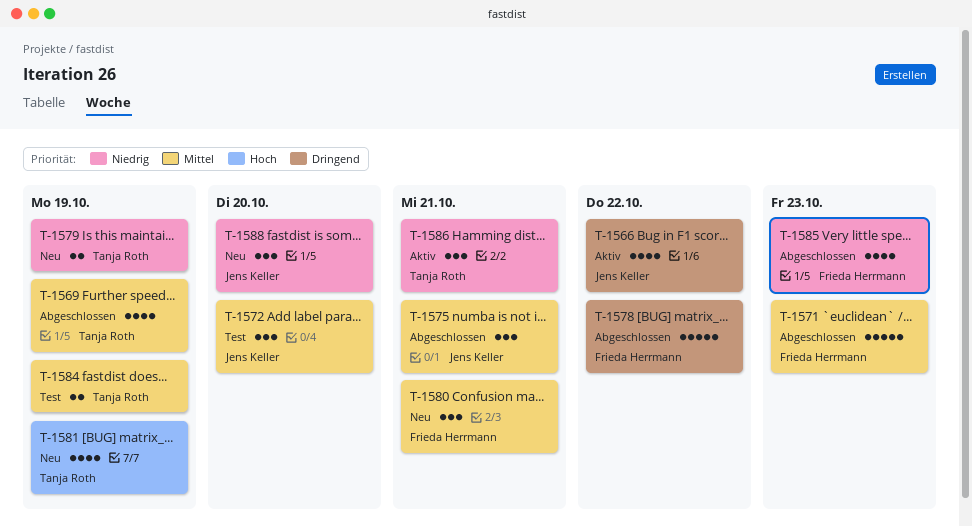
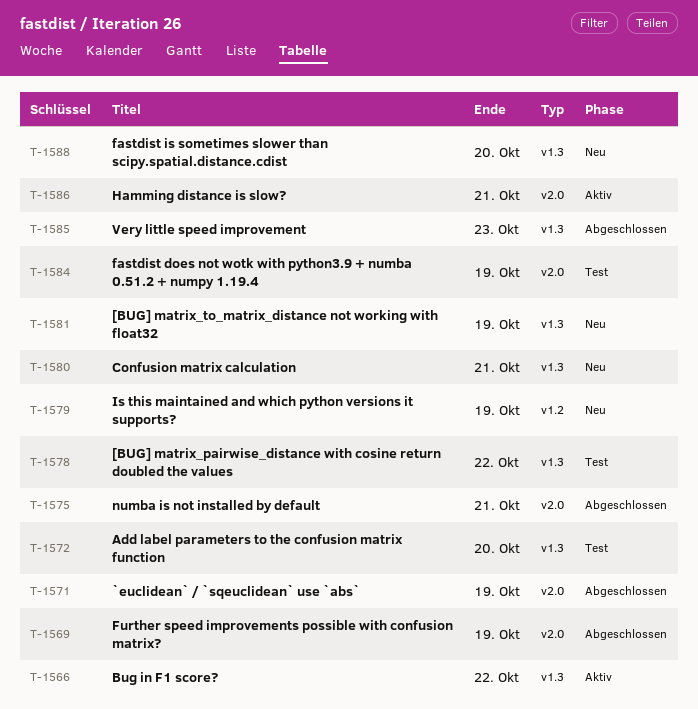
T-1571, due: Oct 23 -> Oct 19
T-1578, status: Abgeschlossen -> Test

